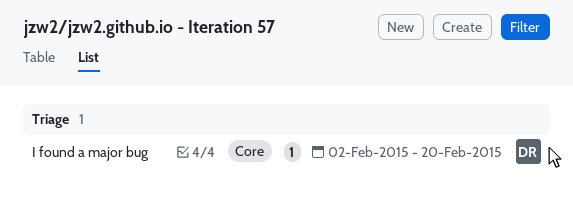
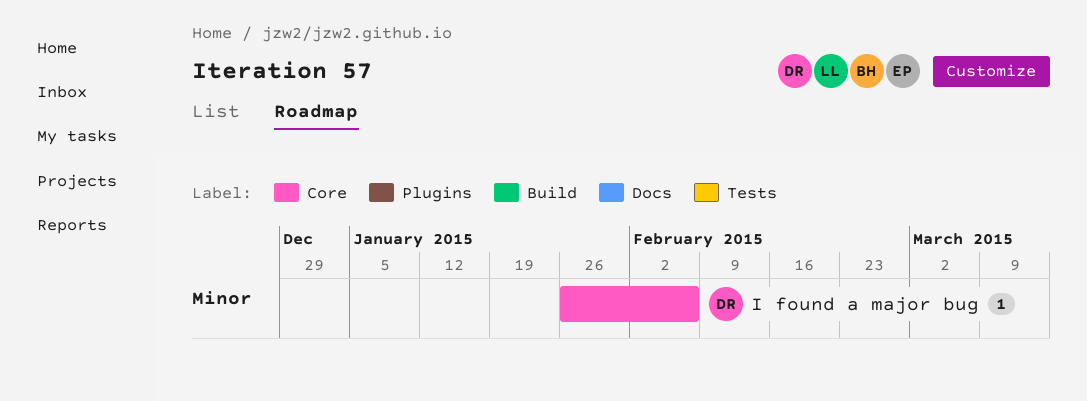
I found a major bug, start: Feb 2 -> Jan 26
I found a major bug, due: Feb 20 -> Feb 6

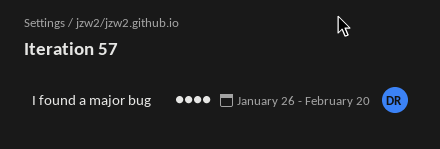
I found a major bug, estimate: 1 -> 4
I found a major bug, due: Feb 6 -> Feb 20

